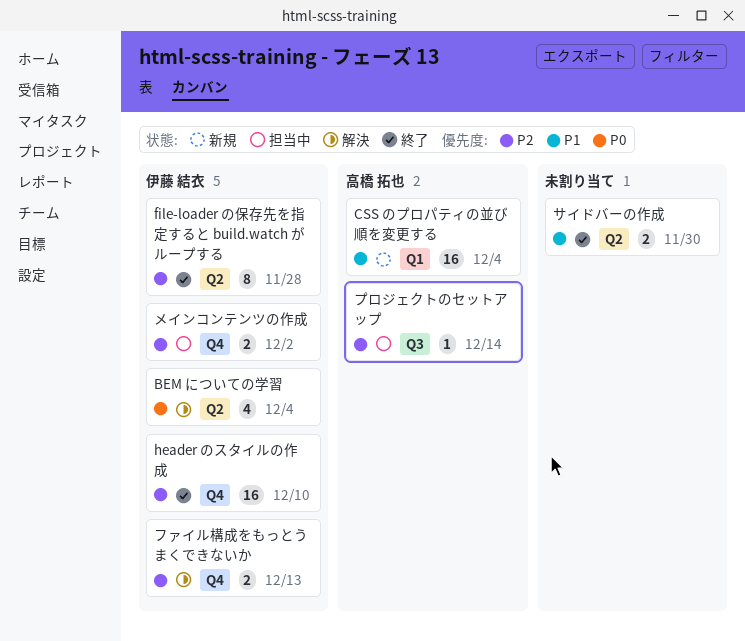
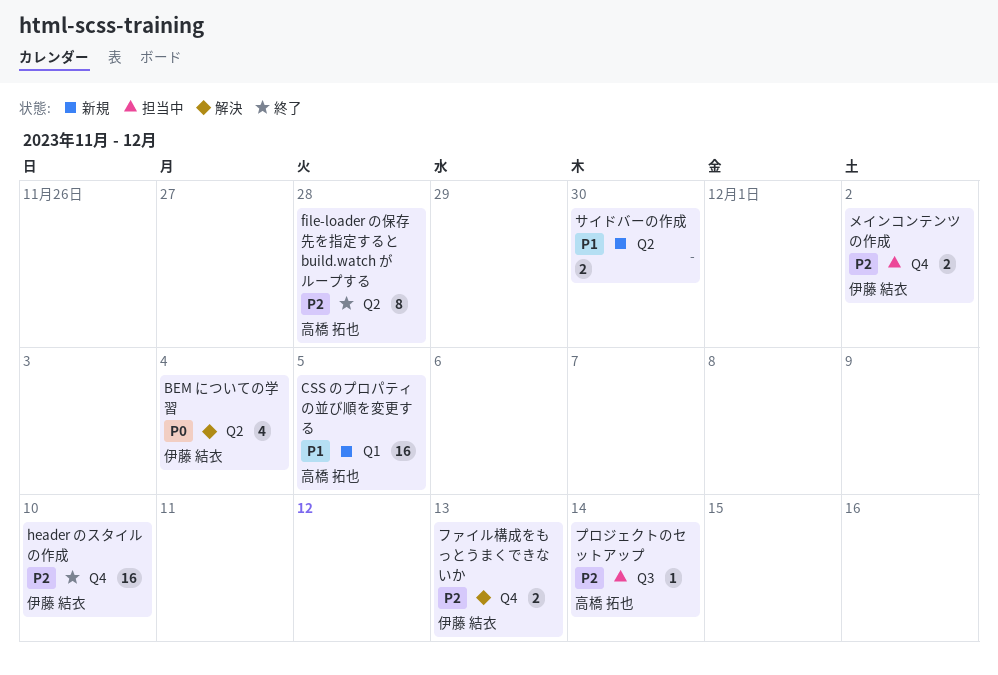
CSS のプロパティの並び順を変更する, due: Dec 4 -> Dec 5
file-loader の保存先を指定すると build.watch がループする, owner: 伊藤 結衣 -> 高橋 拓也
サイドバーの作成, status: 終了 -> 新規

